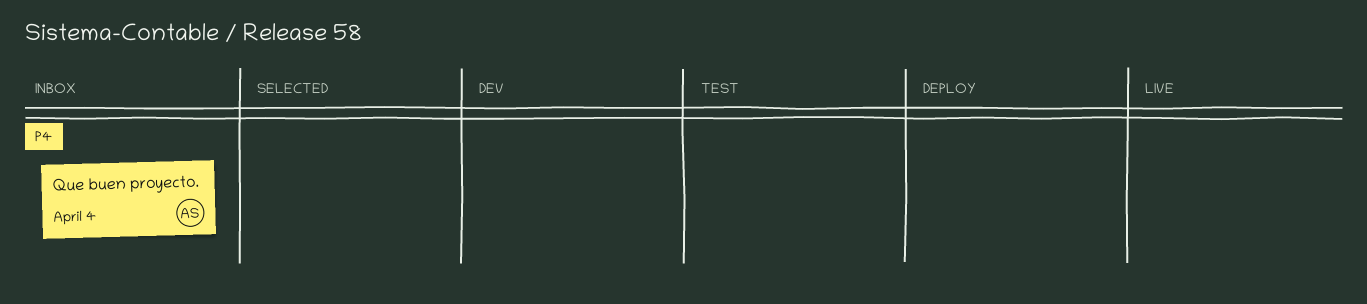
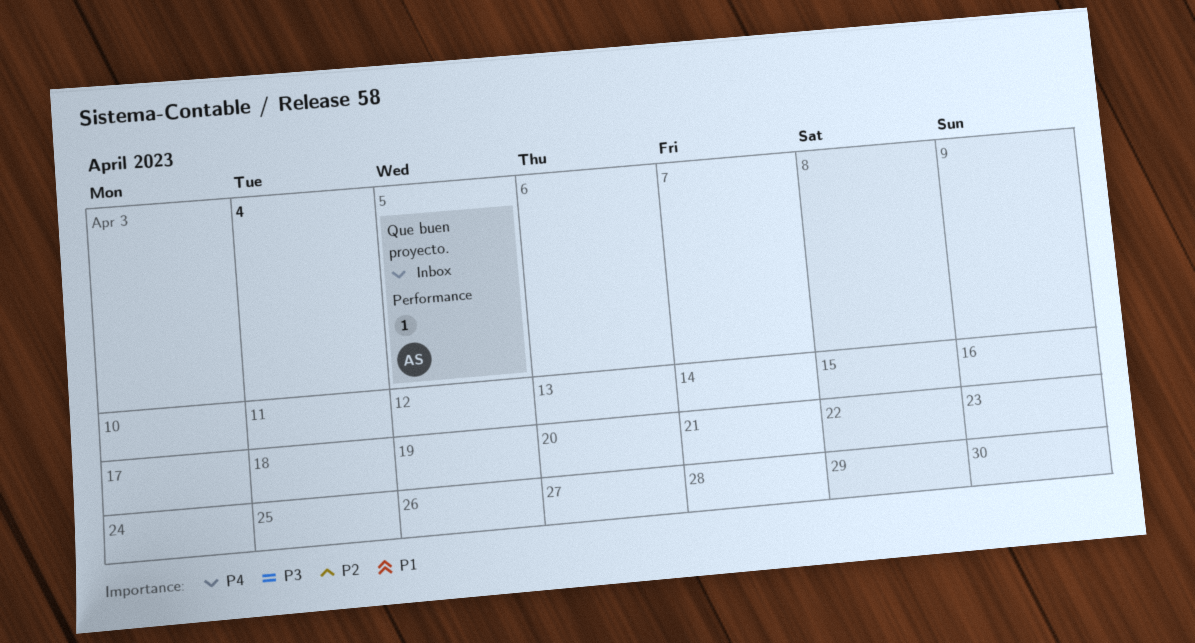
Que buen proyecto., due: Apr 4 -> Apr 5

